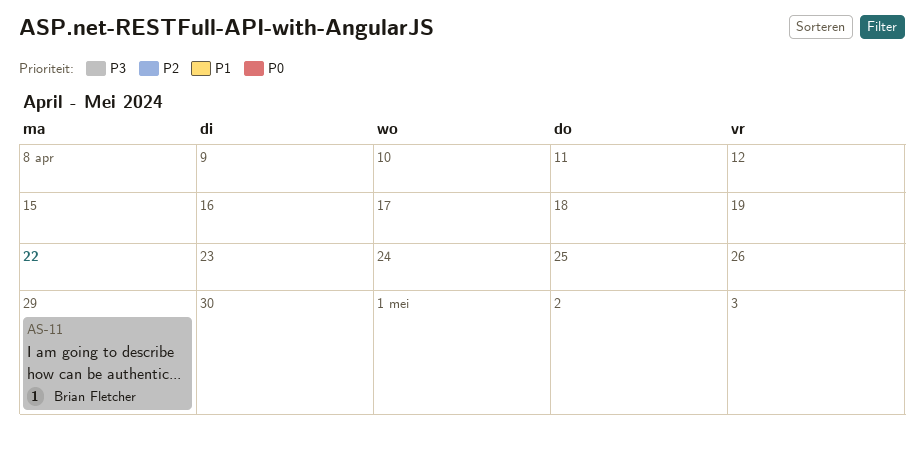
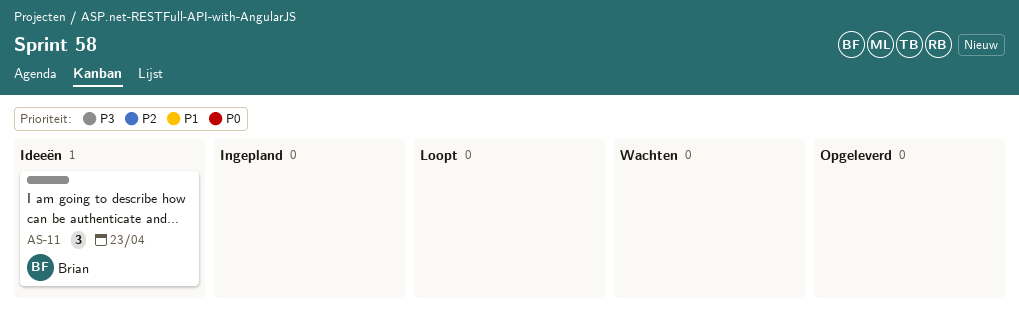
AS-11, estimate: 1 -> 3
AS-11, due: Apr 29 -> Apr 23

